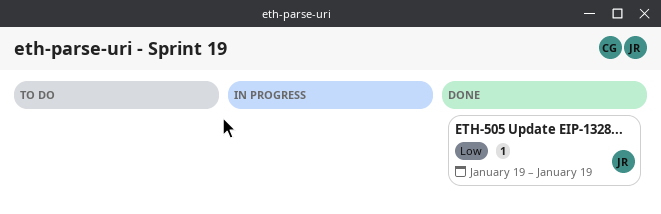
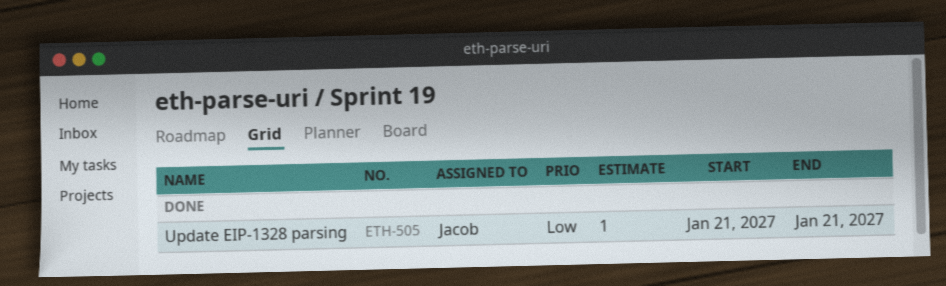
ETH-505, start: Jan 19 -> Jan 21
ETH-505, due: Jan 19 -> Jan 21

